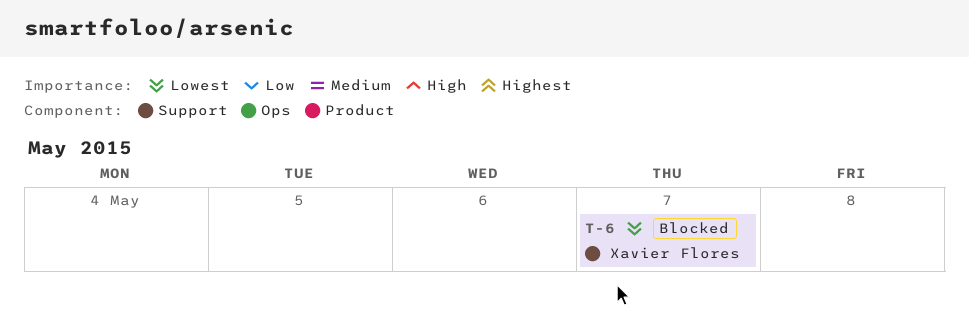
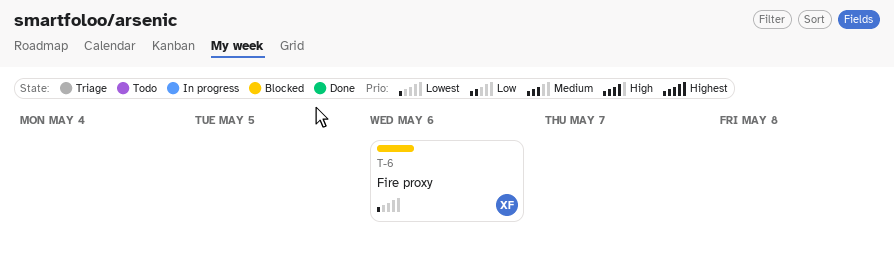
T-6, due: May 7 -> May 6

